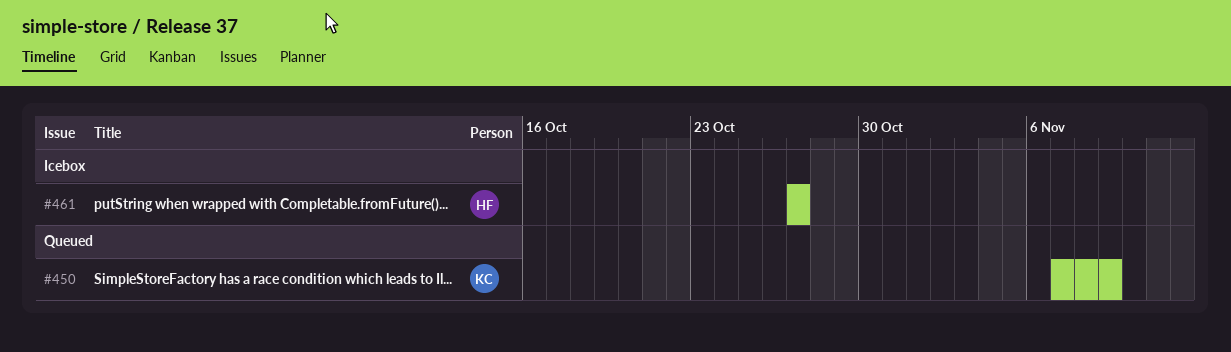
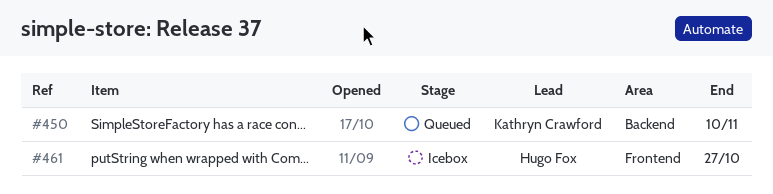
#450, due: Nov 9 -> Nov 10

